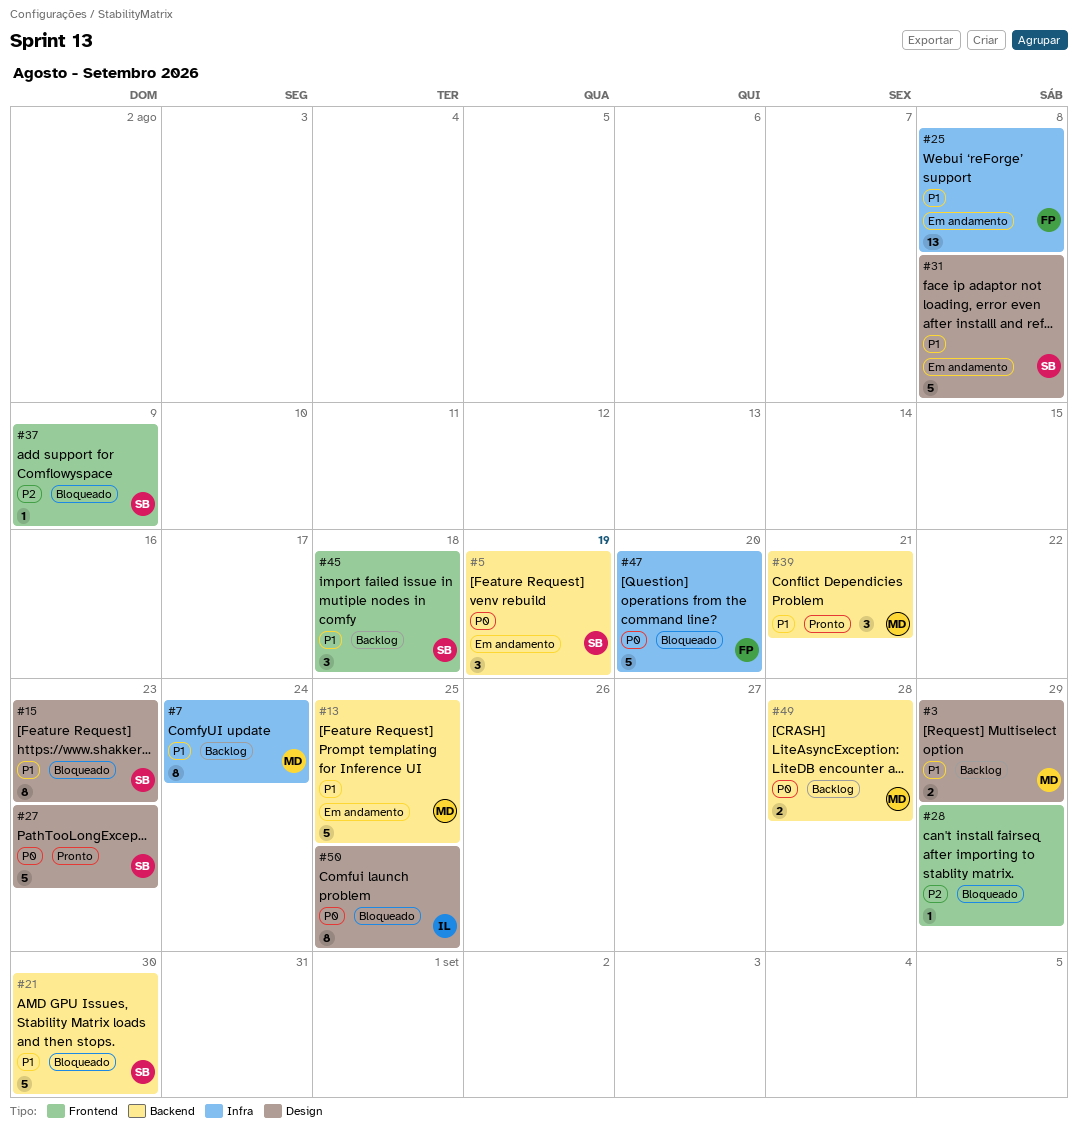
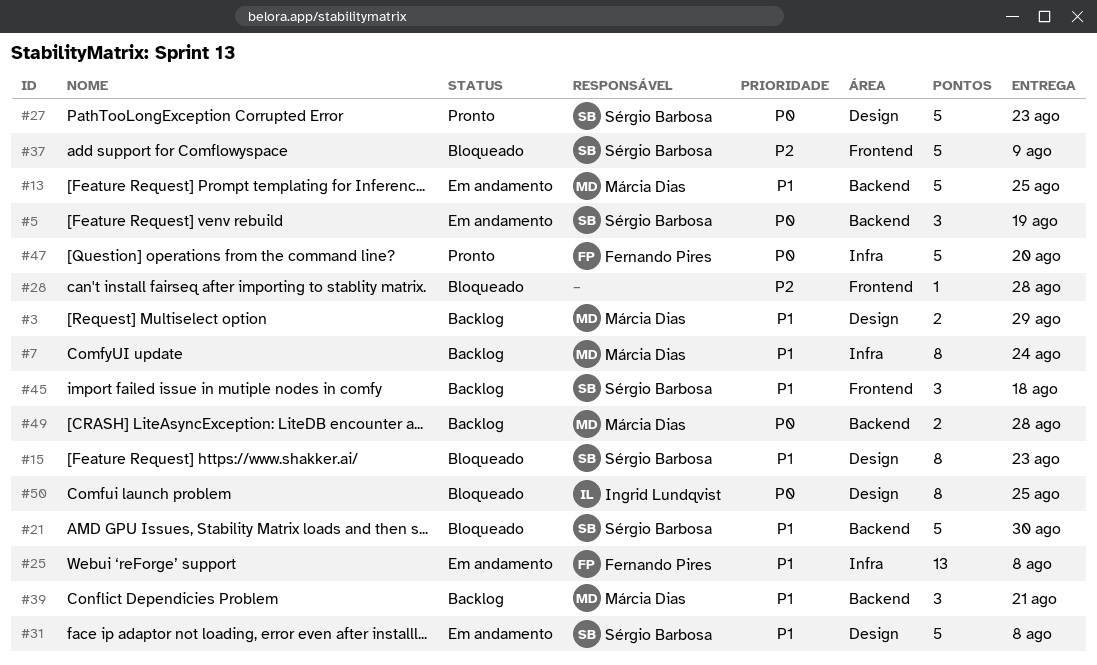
#28, due: Aug 29 -> Aug 28
#37, estimate: 1 -> 5
#39, status: Pronto -> Backlog
#47, status: Bloqueado -> Pronto

